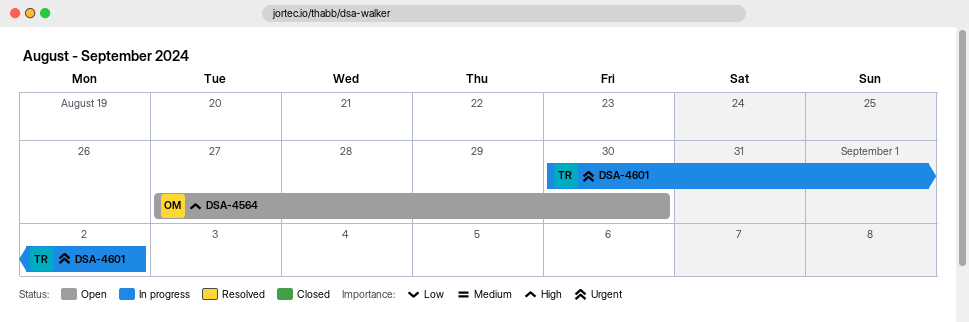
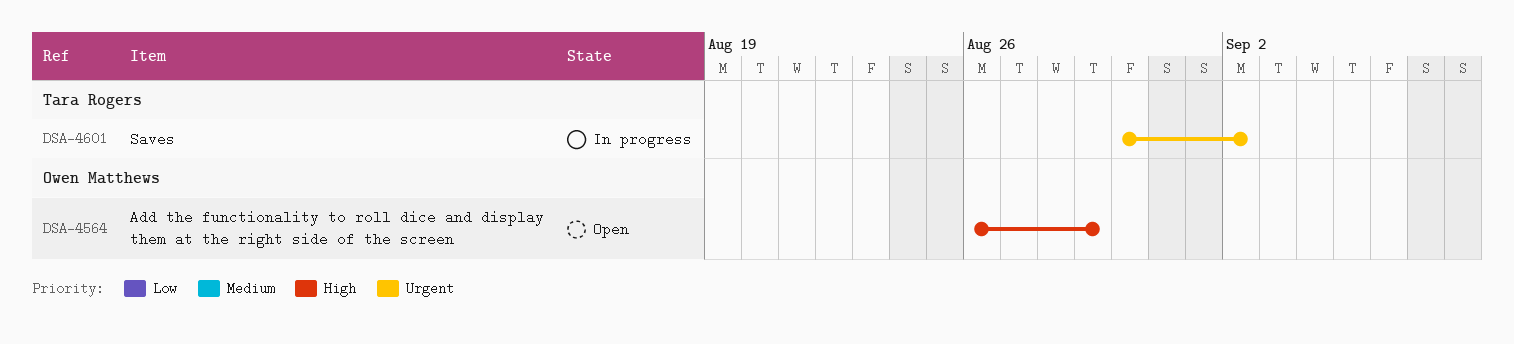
DSA-4564, start: Aug 27 -> Aug 26
DSA-4564, due: Aug 30 -> Aug 29

